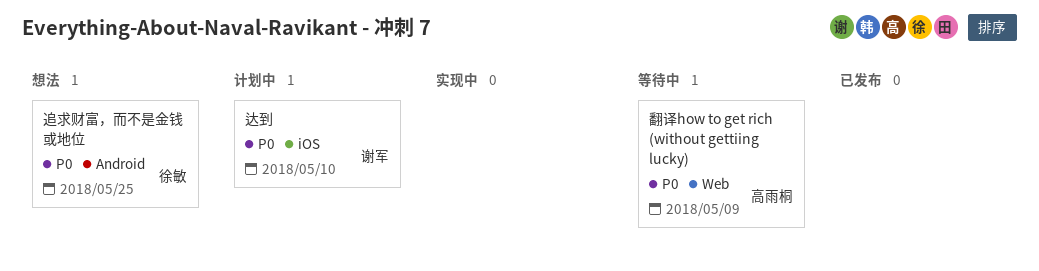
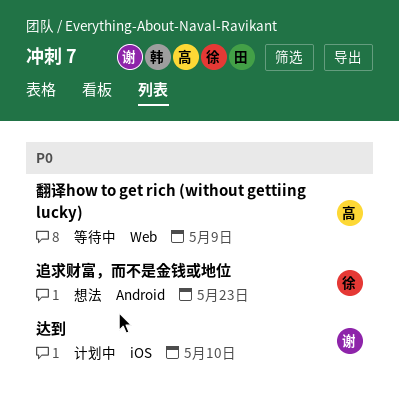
追求财富，而不是金钱或地位, due: May 25 -> May 23

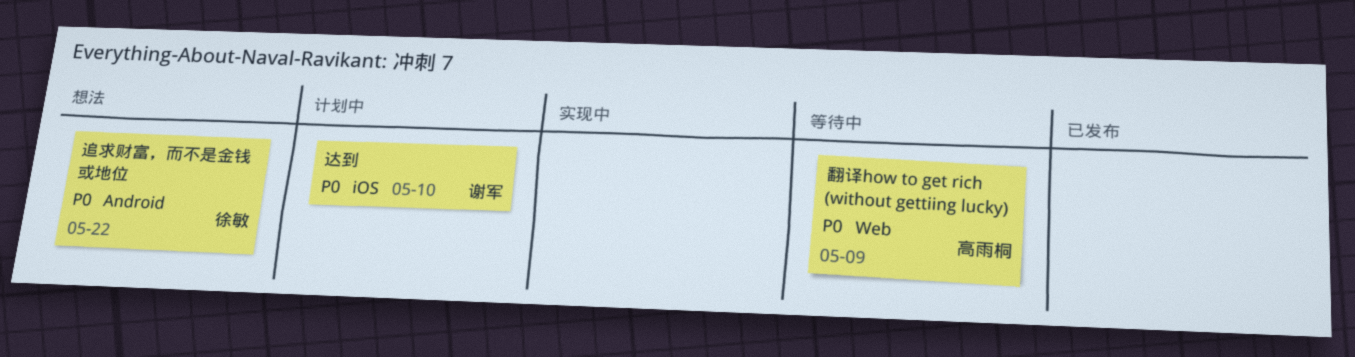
追求财富，而不是金钱或地位, due: May 23 -> May 22

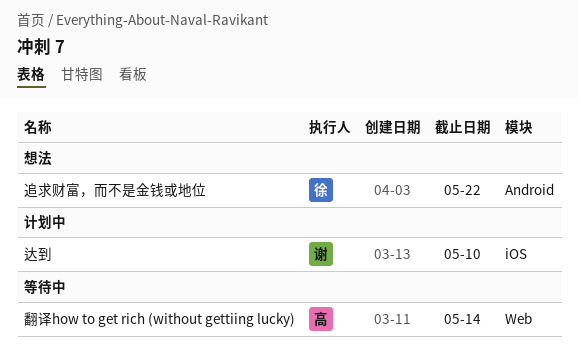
翻译how to get rich (without gettiing lucky), due: May 9 -> May 14

